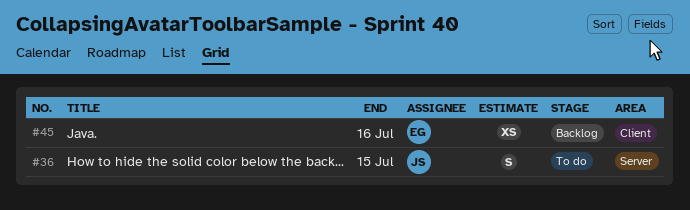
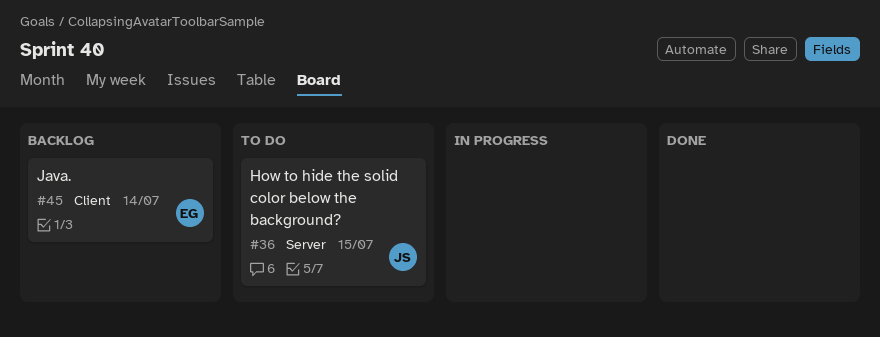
#45, due: Jul 16 -> Jul 14

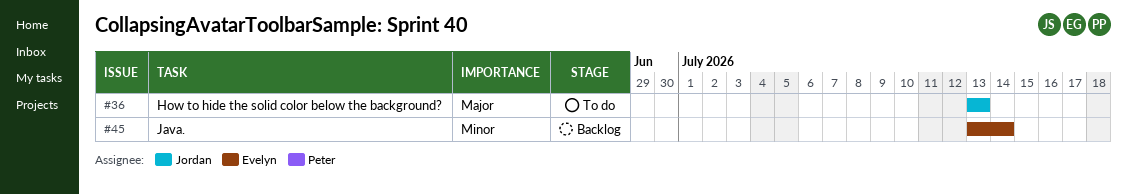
#36, due: Jul 15 -> Jul 13

